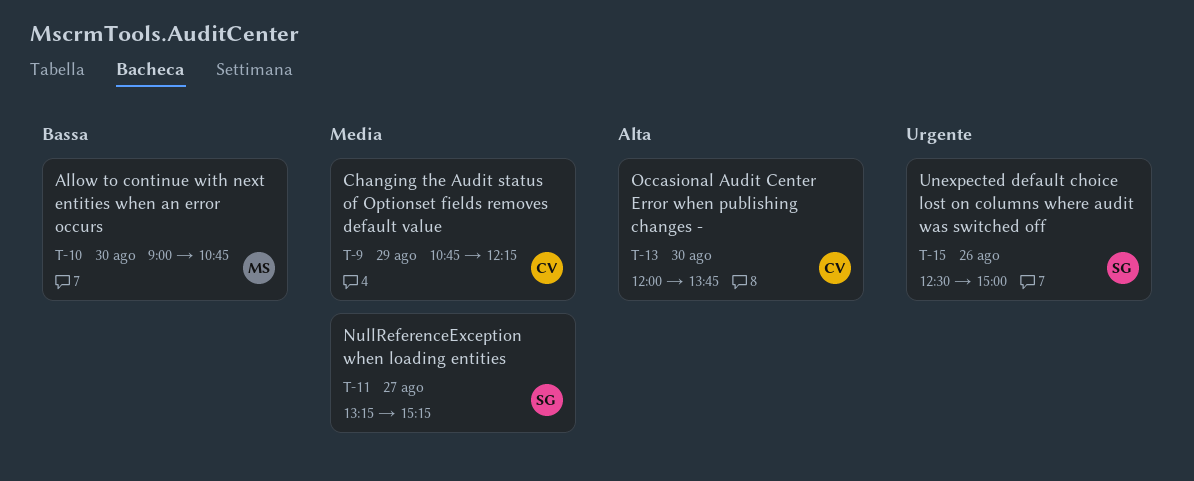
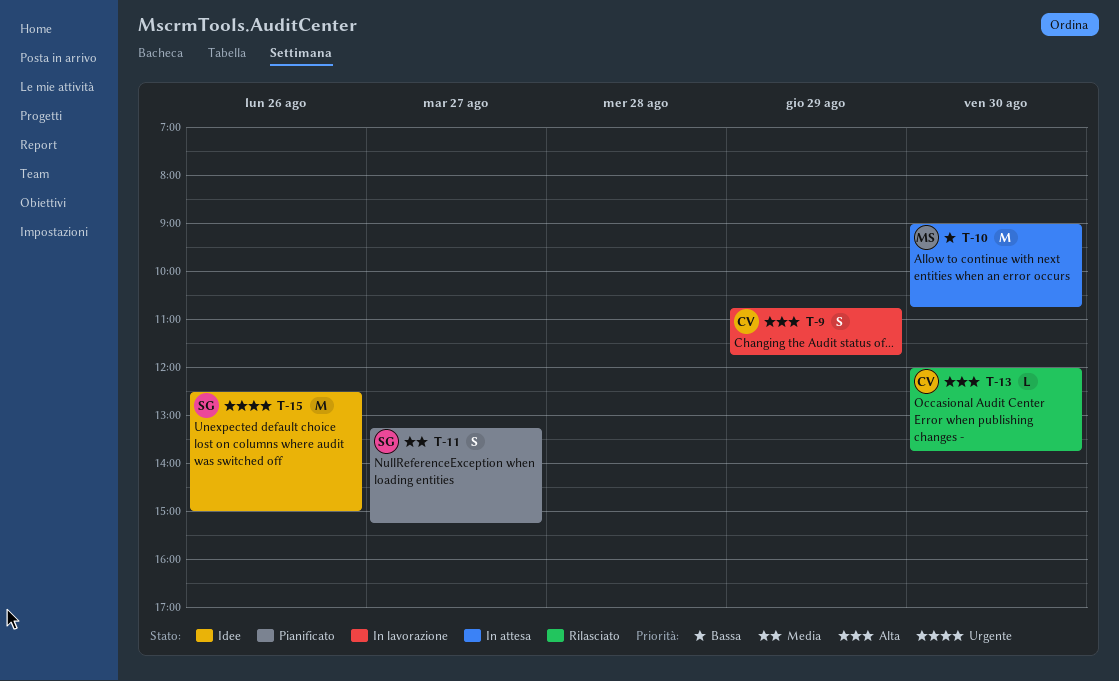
T-9, priority: Media -> Alta
T-9, ends: 12:15 -> 11:45

